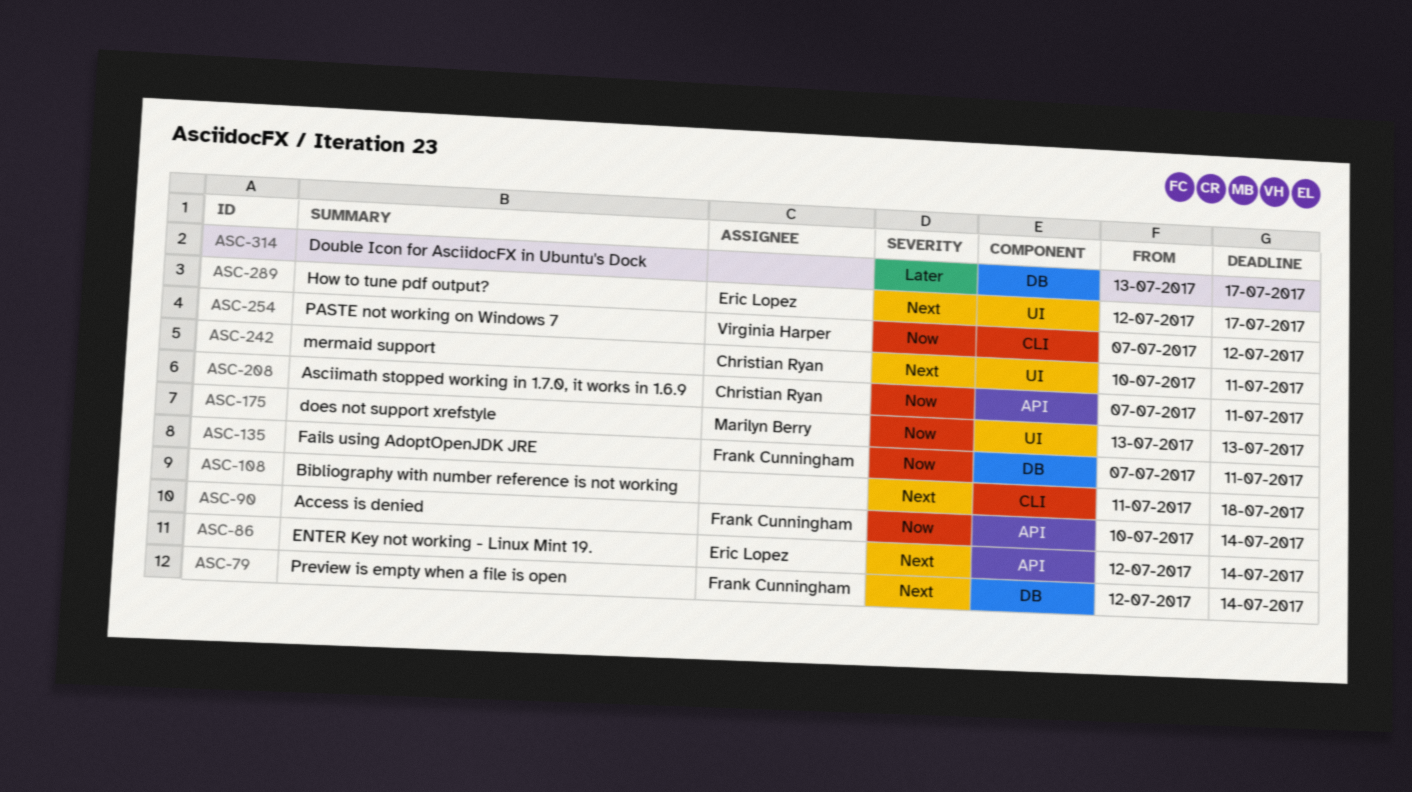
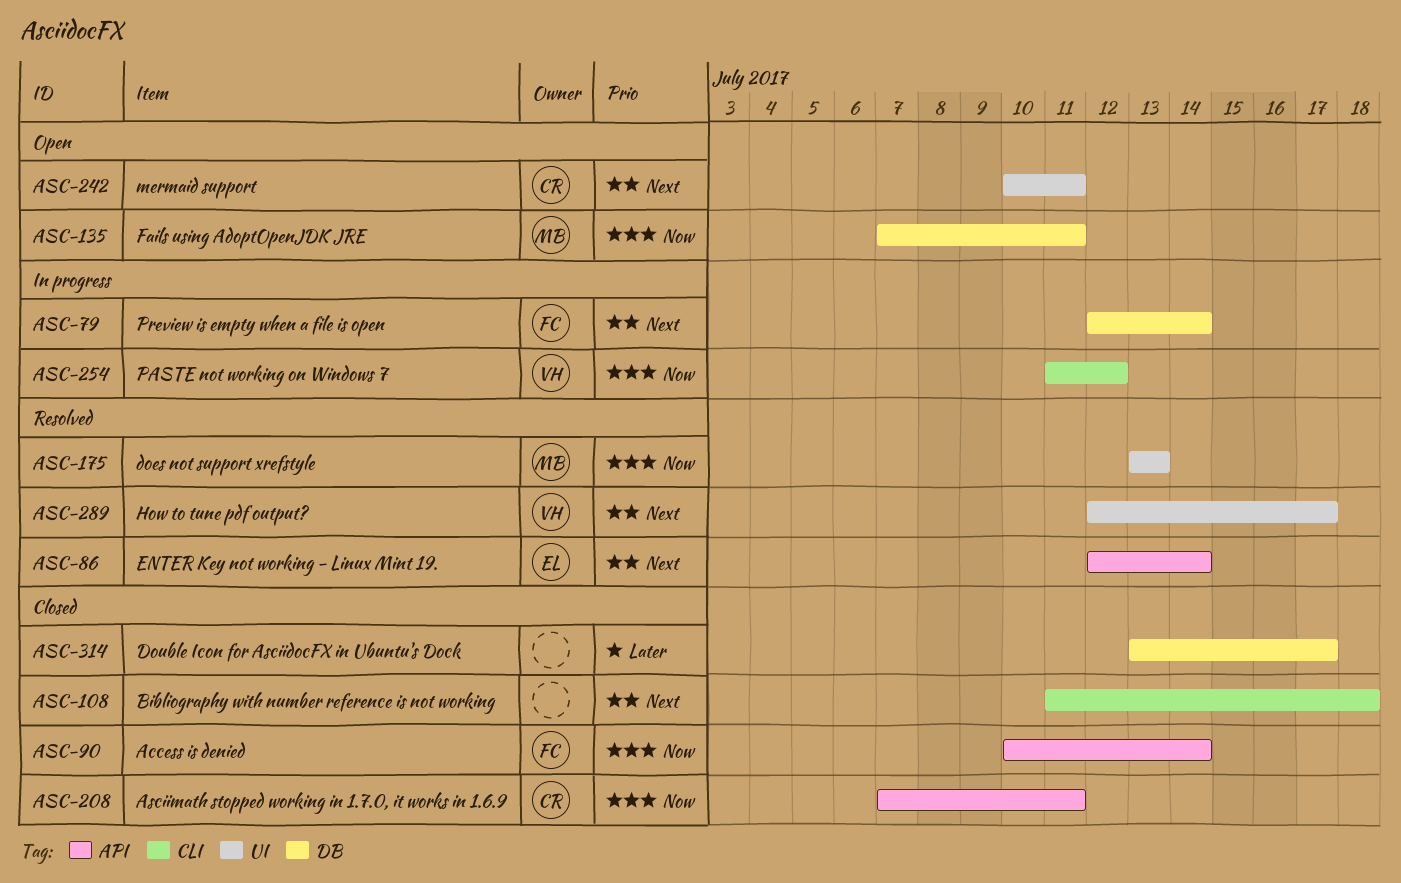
ASC-135, owner: Frank Cunningham -> Marilyn Berry
ASC-254, start: Jul 7 -> Jul 11
ASC-289, owner: Eric Lopez -> Virginia Harper

